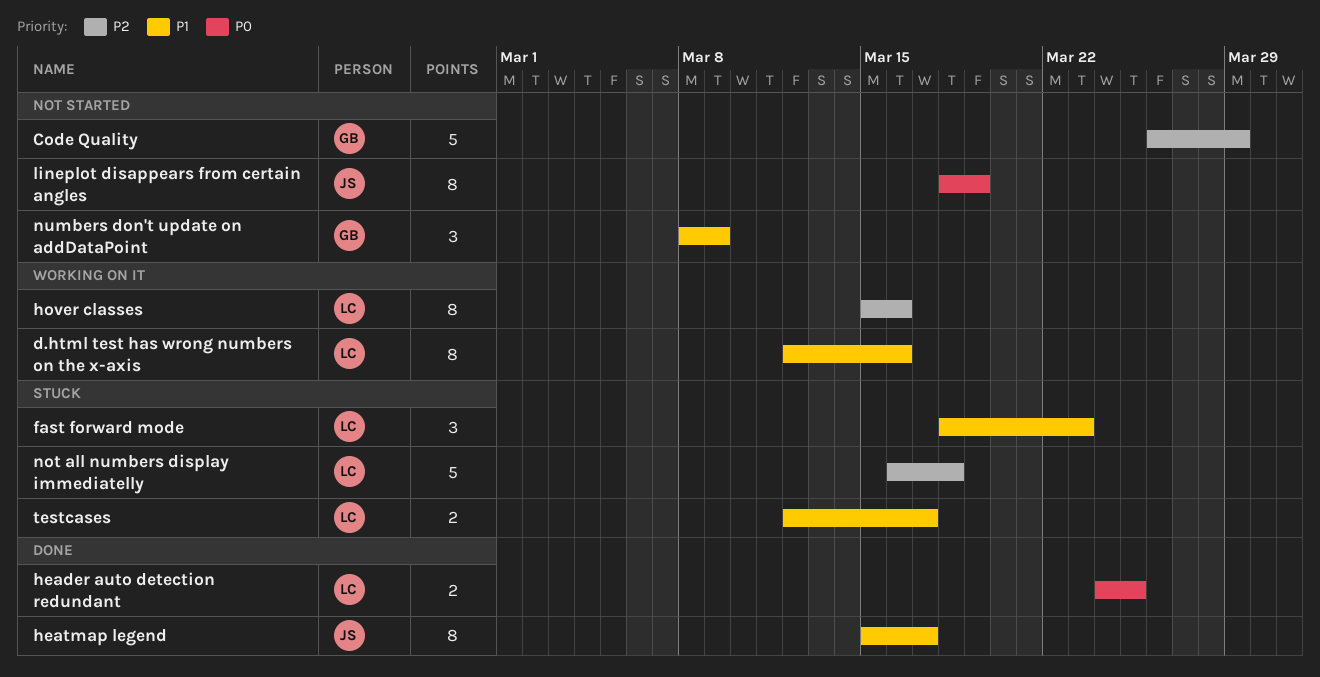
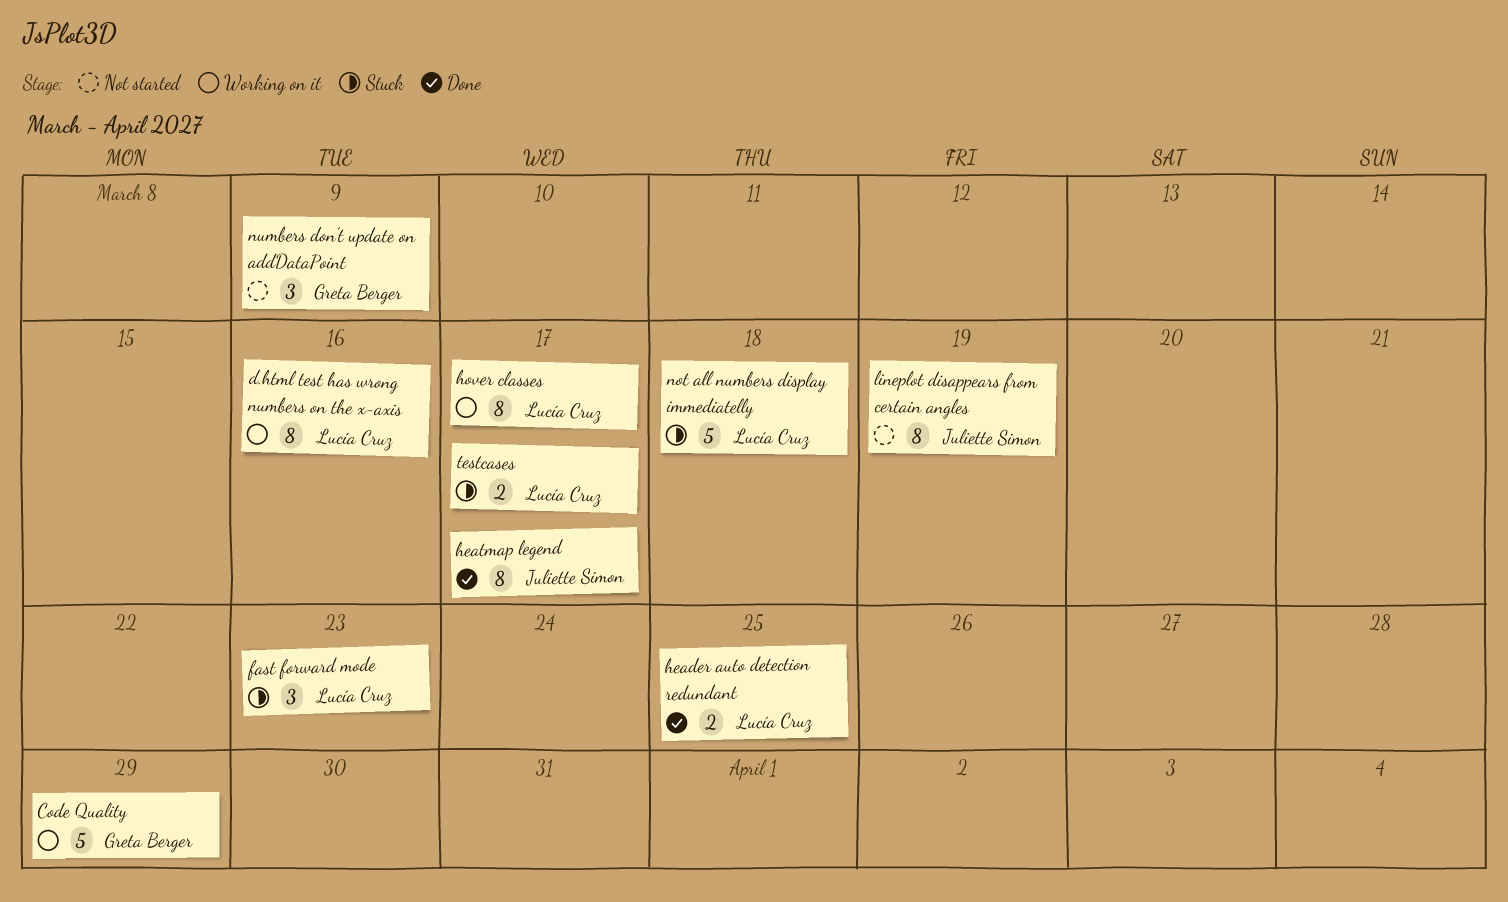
Code Quality, status: Not started -> Working on it
hover classes, due: Mar 16 -> Mar 17

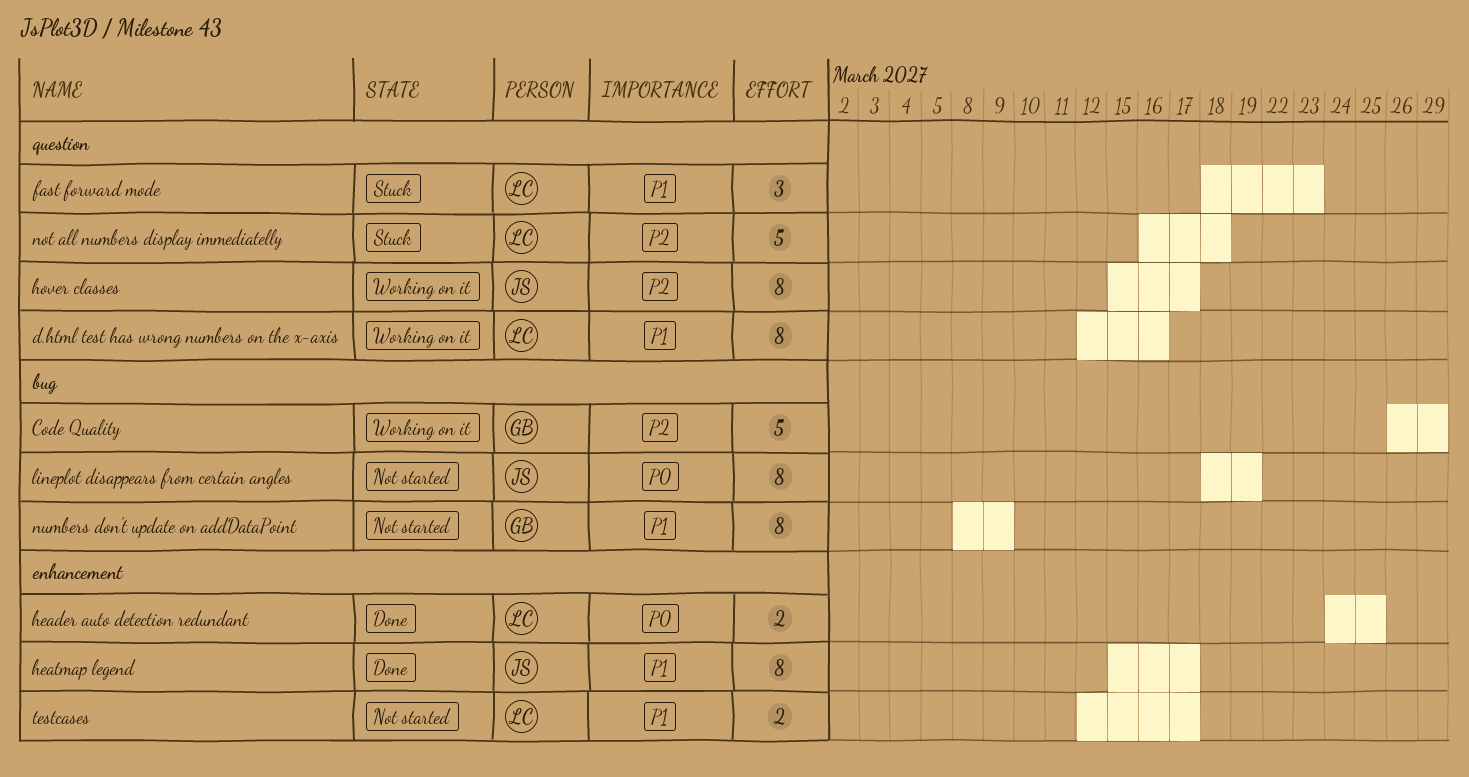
hover classes, owner: Lucía Cruz -> Juliette Simon
numbers don't update on addDataPoint, estimate: 3 -> 8
testcases, status: Stuck -> Not started

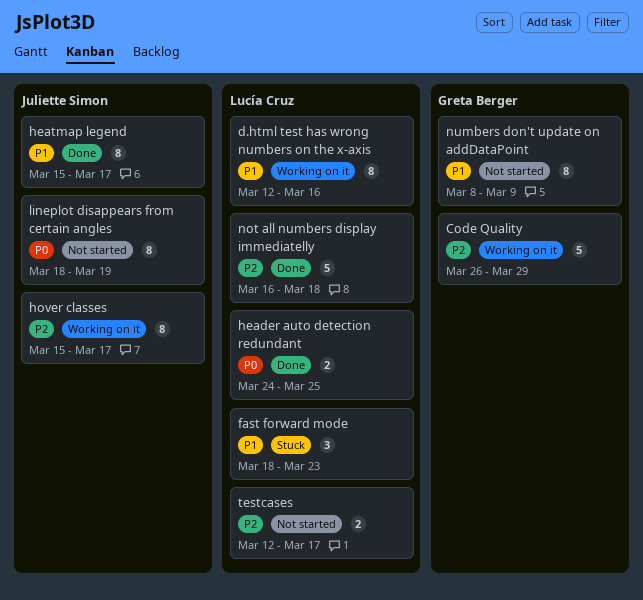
not all numbers display immediatelly, status: Stuck -> Done
testcases, priority: P1 -> P2

